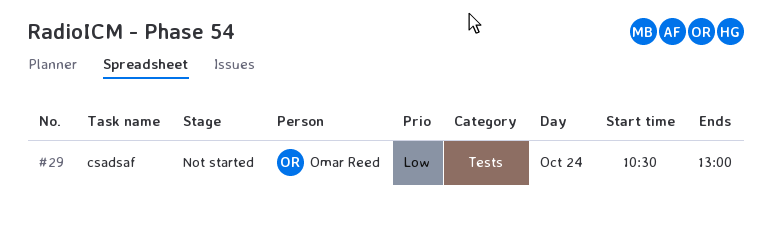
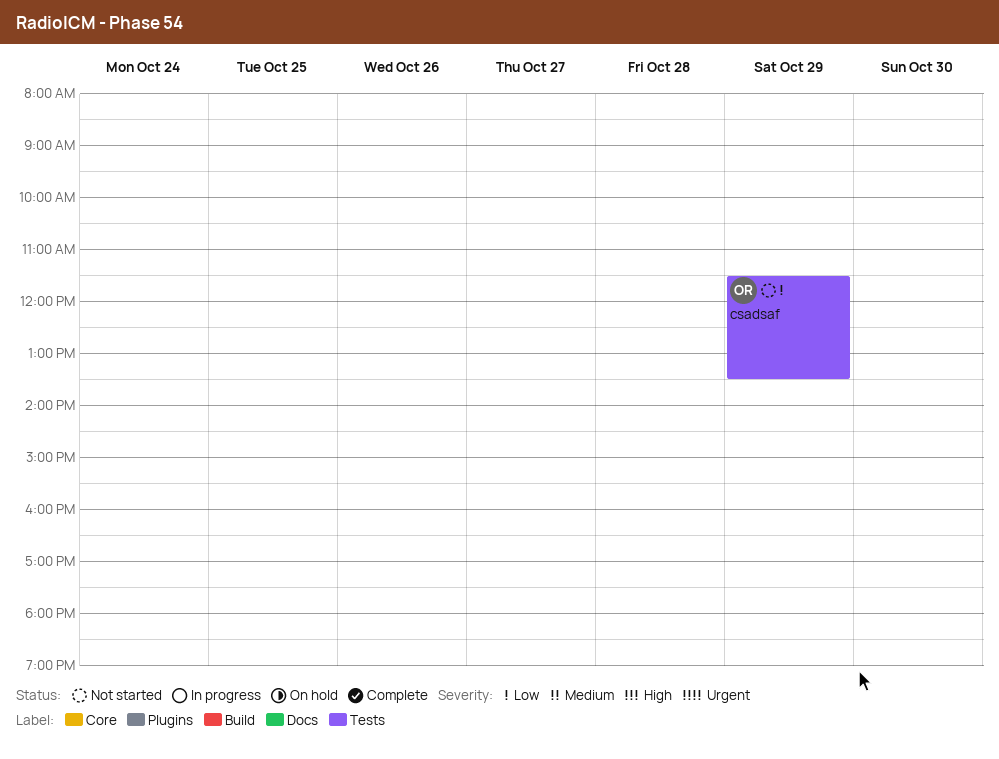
csadsaf, day: Oct 24 -> Oct 29
csadsaf, begins: 10:30 -> 11:30
csadsaf, ends: 13:00 -> 13:30

